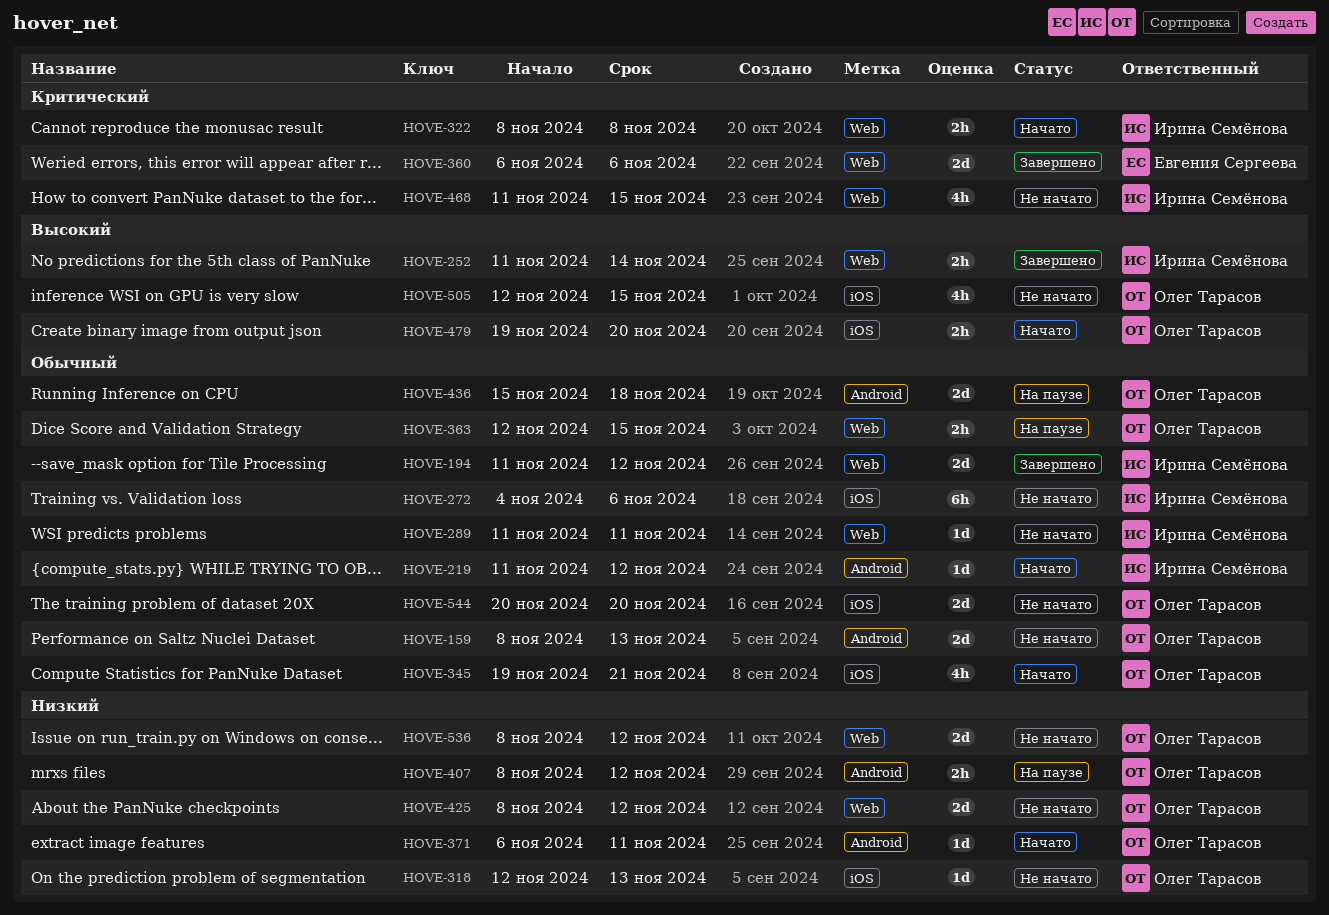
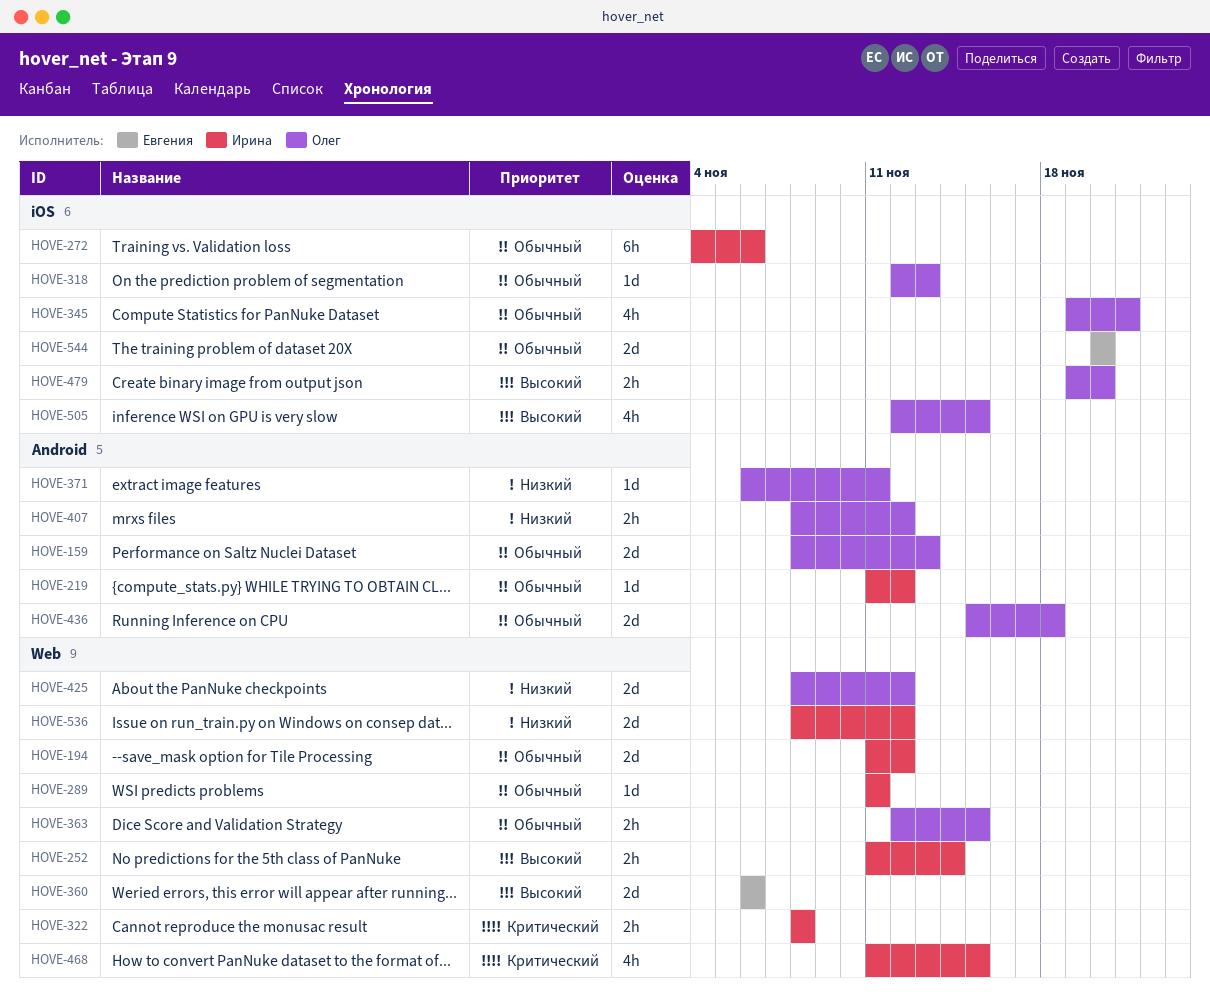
HOVE-318, priority: Низкий -> Обычный
HOVE-360, priority: Критический -> Высокий
HOVE-536, owner: Олег Тарасов -> Ирина Семёнова
HOVE-544, owner: Олег Тарасов -> Евгения Сергеева

